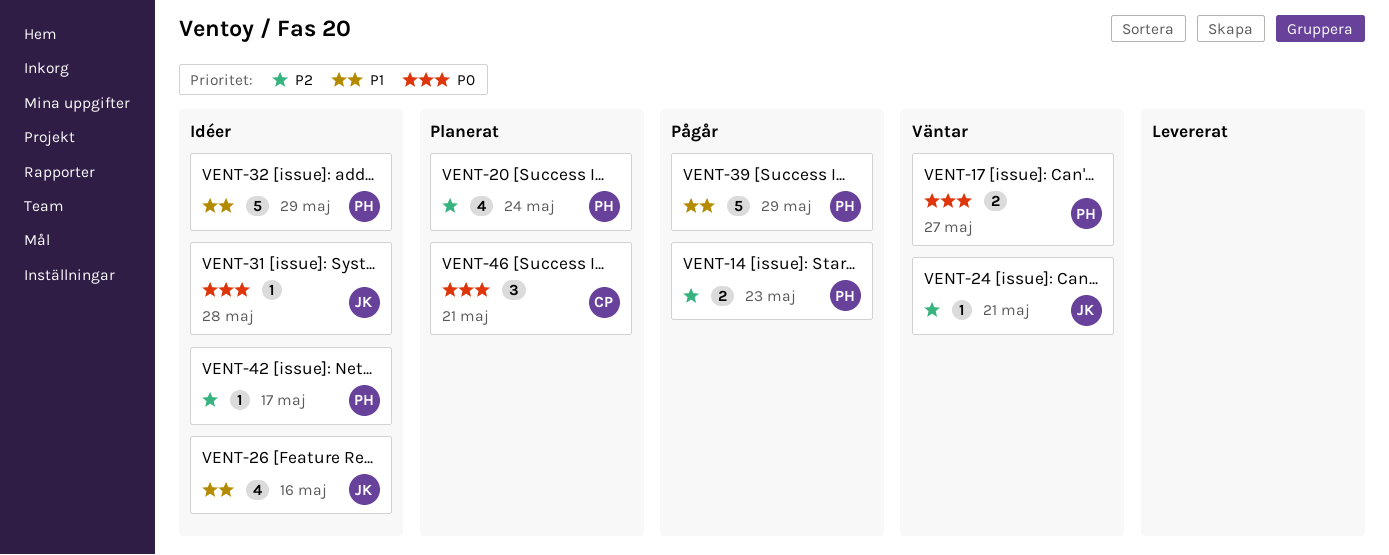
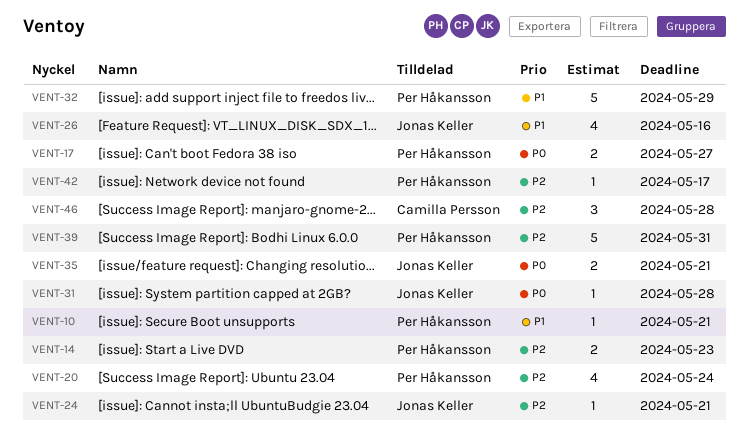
VENT-10: none -> present
VENT-35: none -> present
VENT-39, priority: P1 -> P2
VENT-39, due: May 29 -> May 31
VENT-46, priority: P0 -> P2
VENT-46, due: May 21 -> May 28

